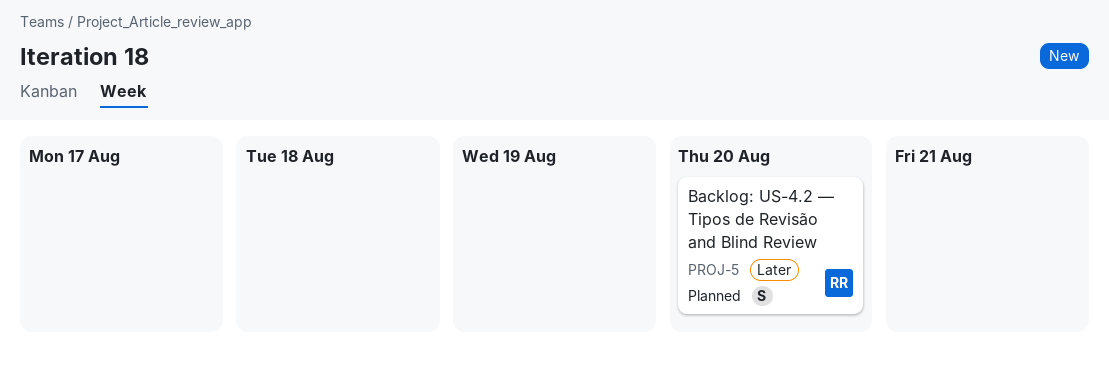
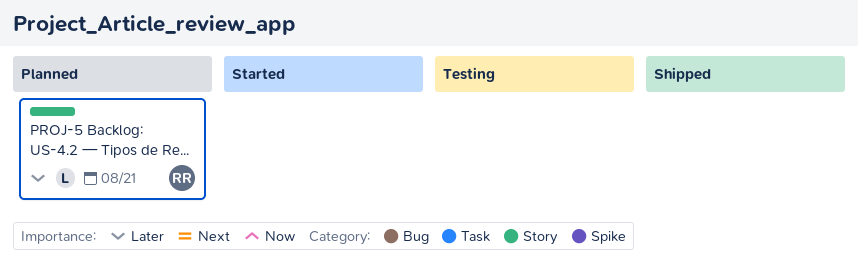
PROJ-5, estimate: S -> L
PROJ-5, due: Aug 20 -> Aug 21

